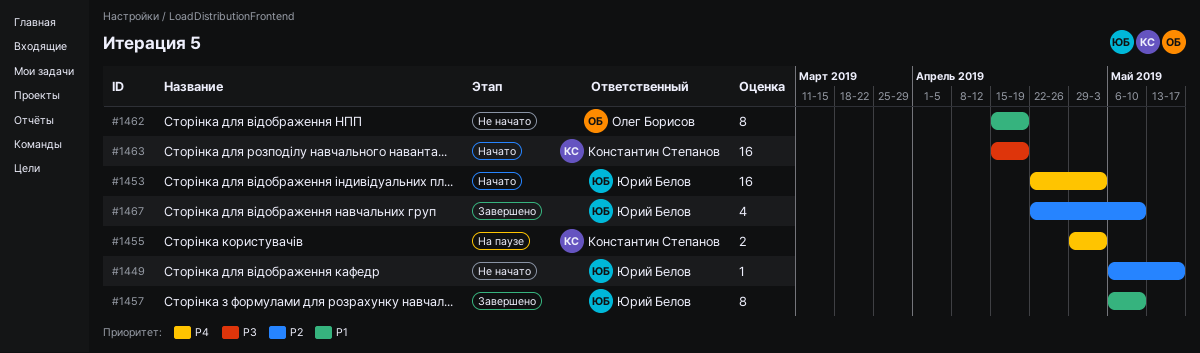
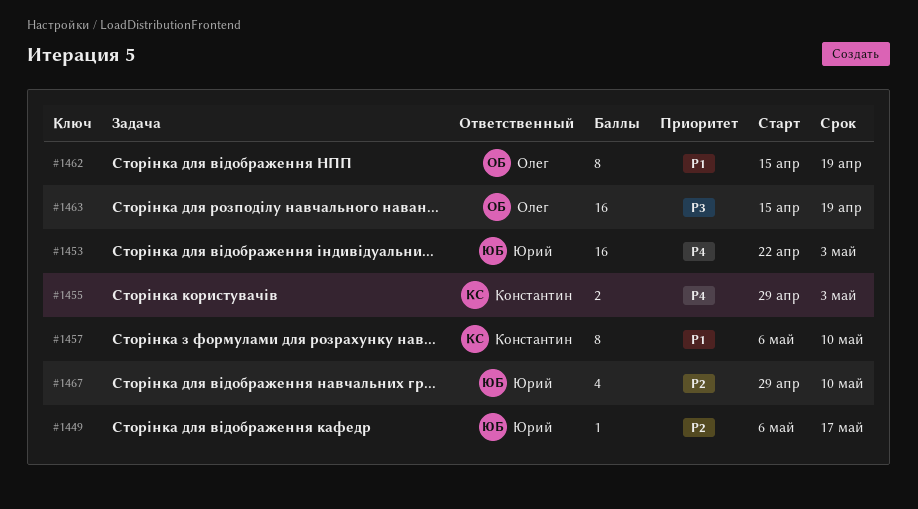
#1457, owner: Юрий Белов -> Константин Степанов
#1463, owner: Константин Степанов -> Олег Борисов
#1467, start: Apr 22 -> Apr 29

